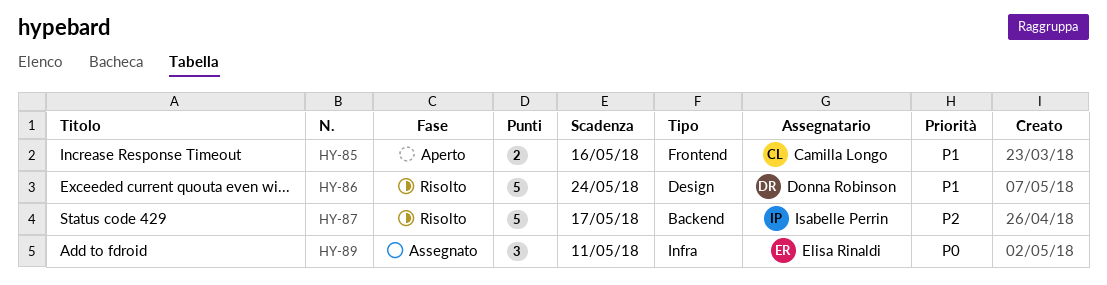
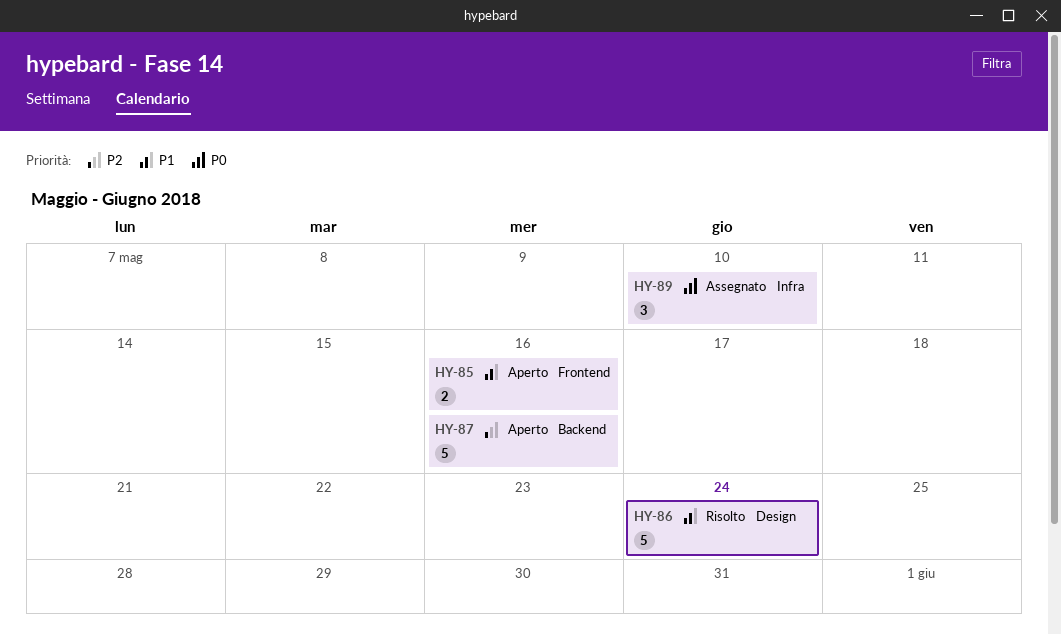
HY-87, status: Risolto -> Aperto
HY-87, due: May 17 -> May 16
HY-89, due: May 11 -> May 10

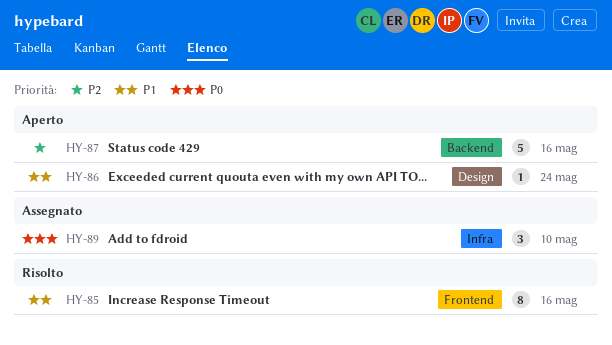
HY-85, status: Aperto -> Risolto
HY-85, estimate: 2 -> 8
HY-86, status: Risolto -> Aperto
HY-86, estimate: 5 -> 1

